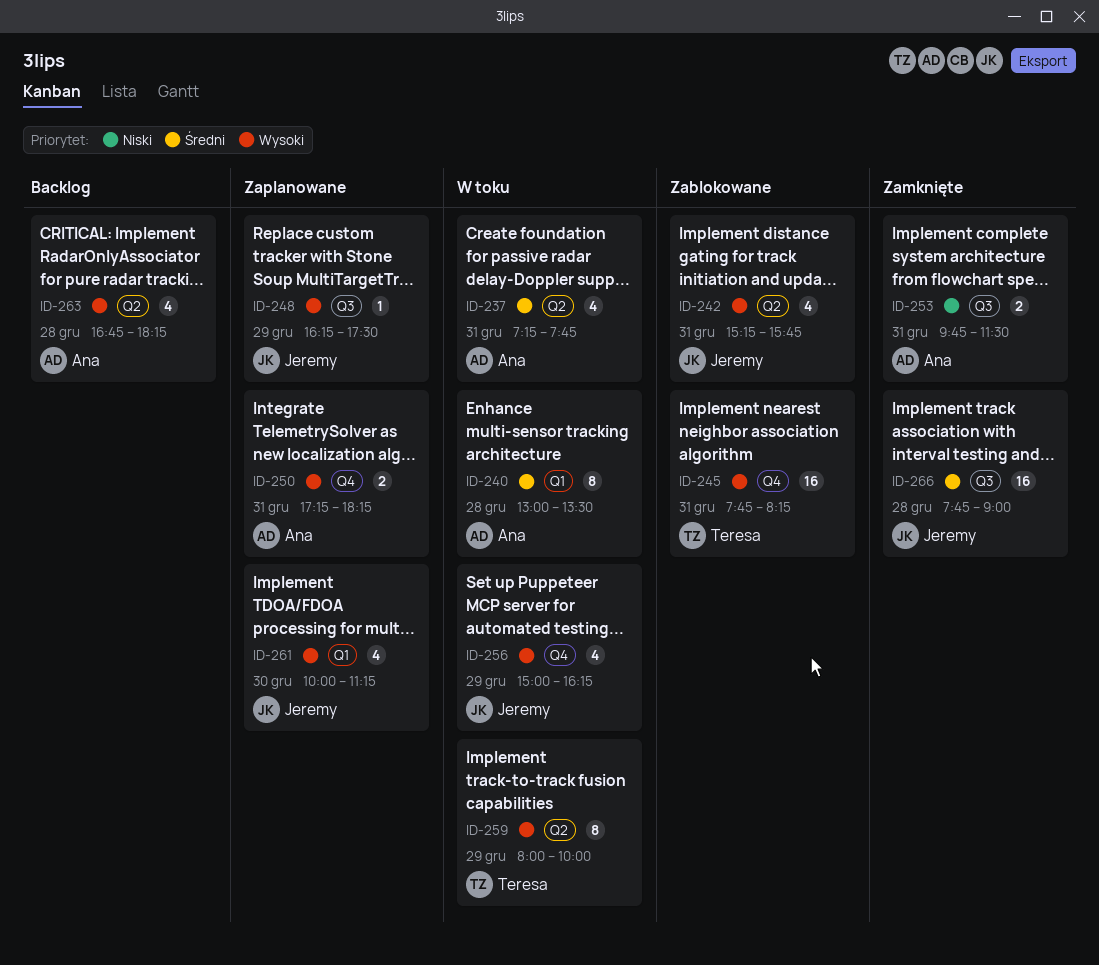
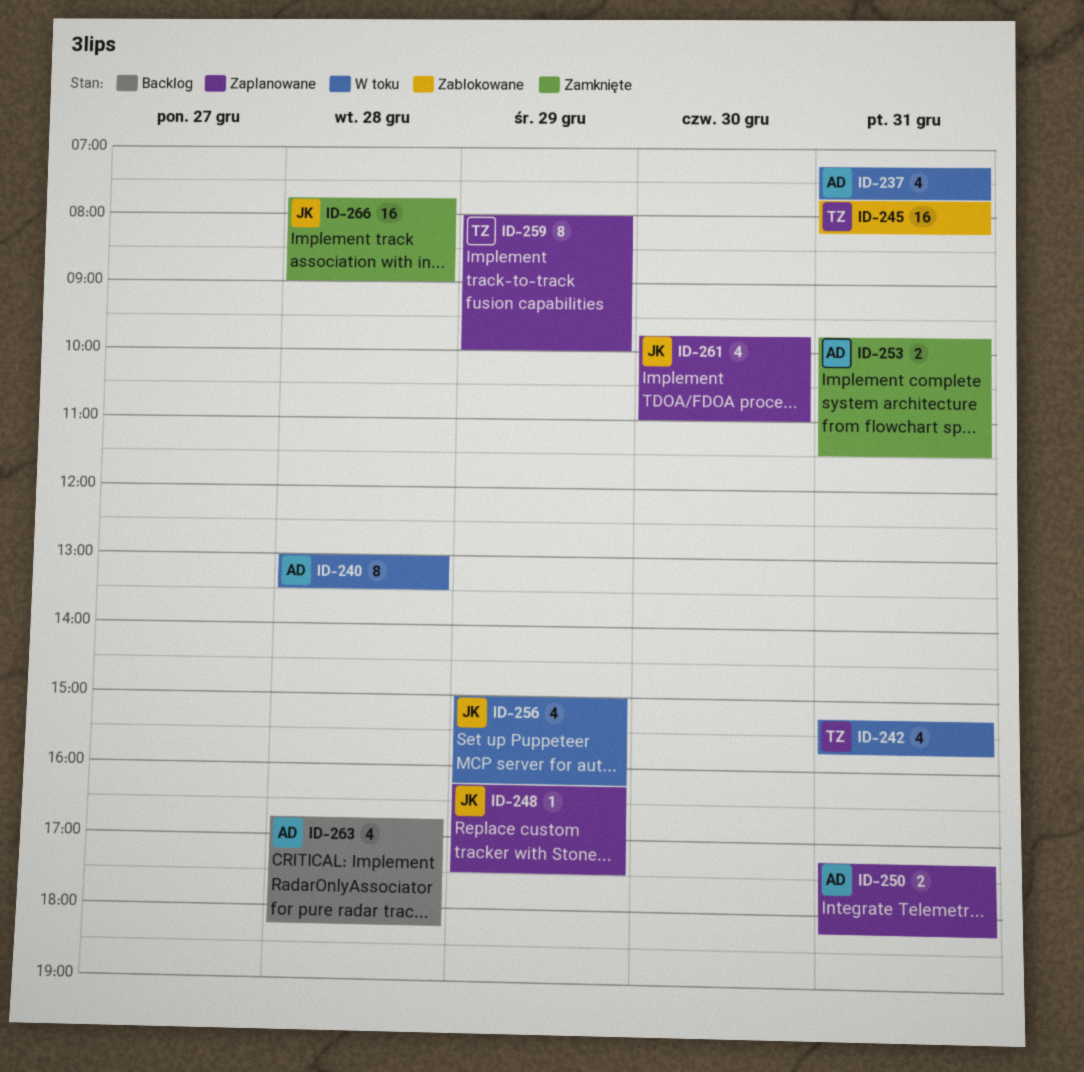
ID-242, status: Zablokowane -> W toku
ID-242, owner: Jeremy -> Teresa
ID-259, status: W toku -> Zaplanowane
ID-261, begins: 10:00 -> 09:45
ID-261, ends: 11:15 -> 11:00

